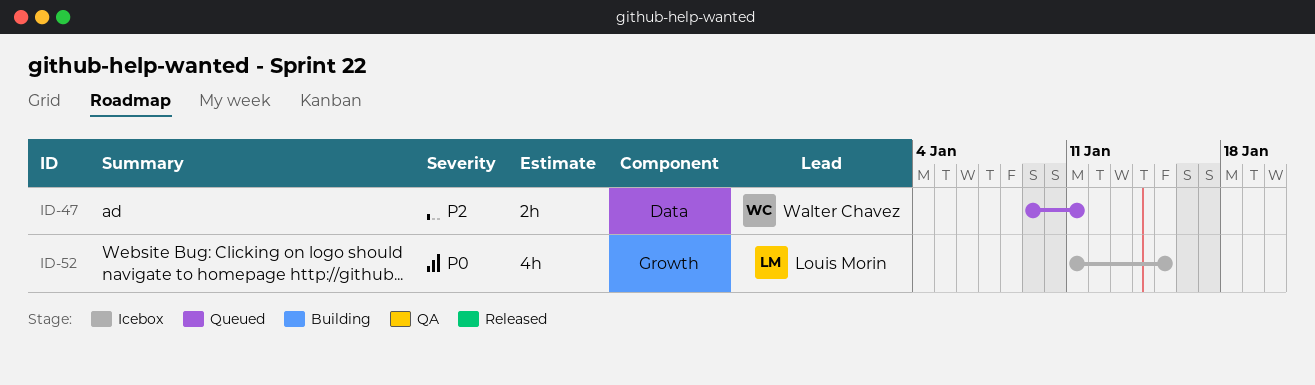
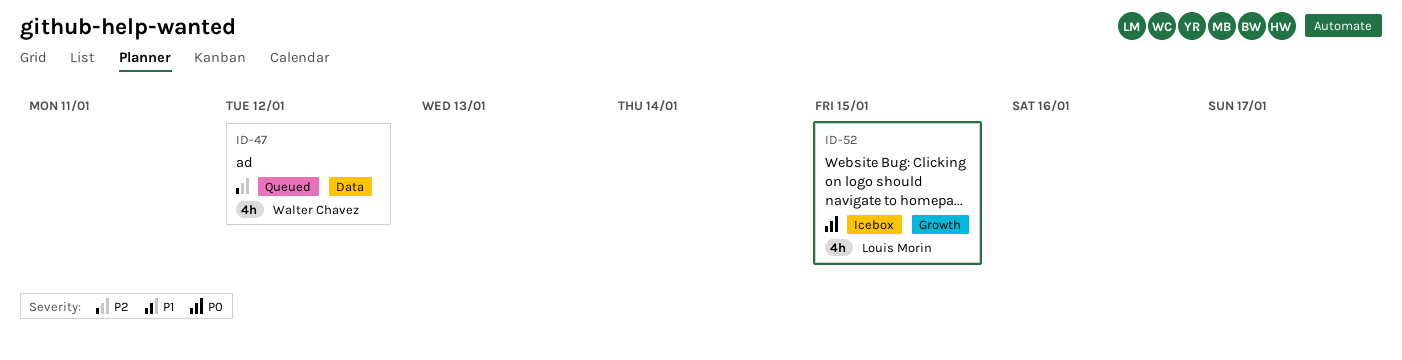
ID-47, estimate: 2h -> 4h
ID-47, due: Jan 11 -> Jan 12

